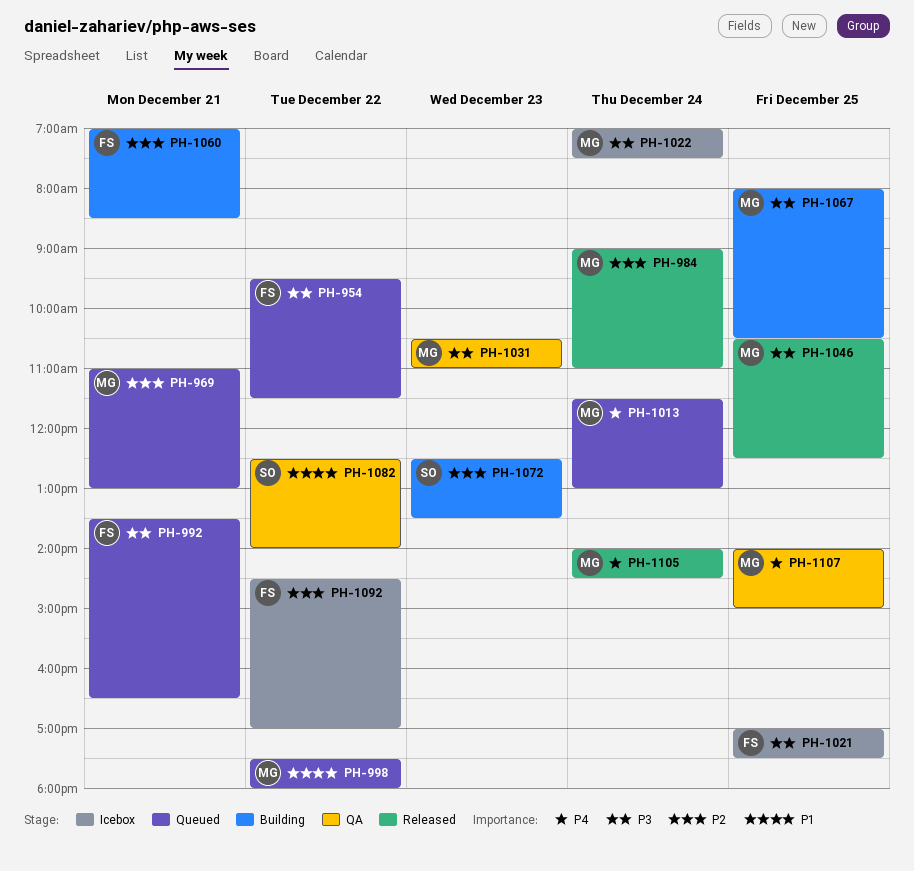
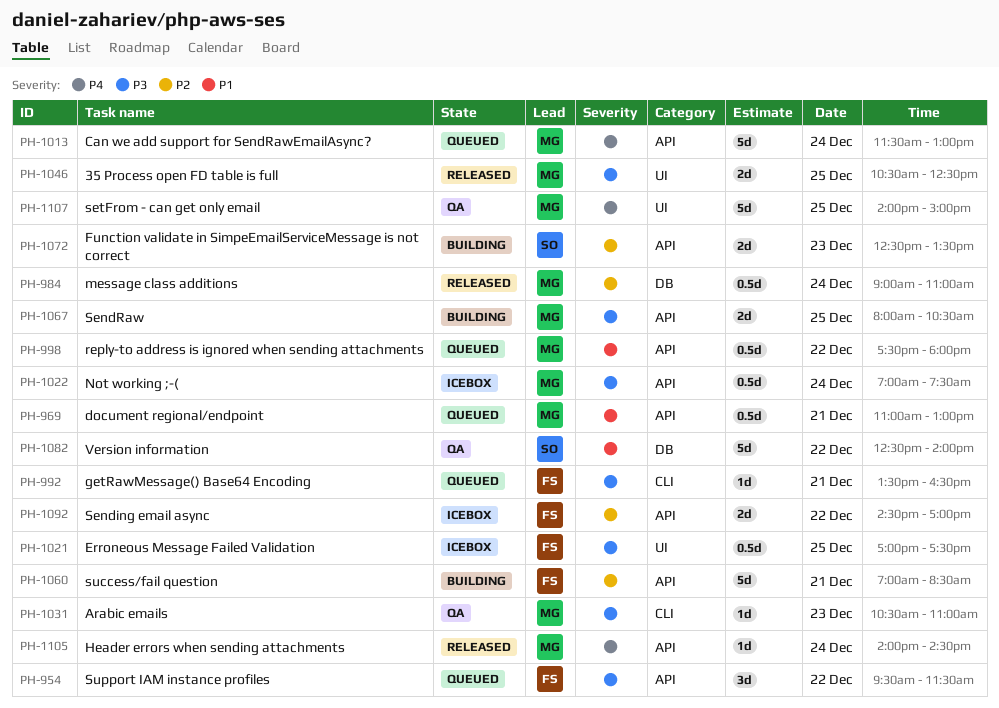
PH-969, priority: P2 -> P1

